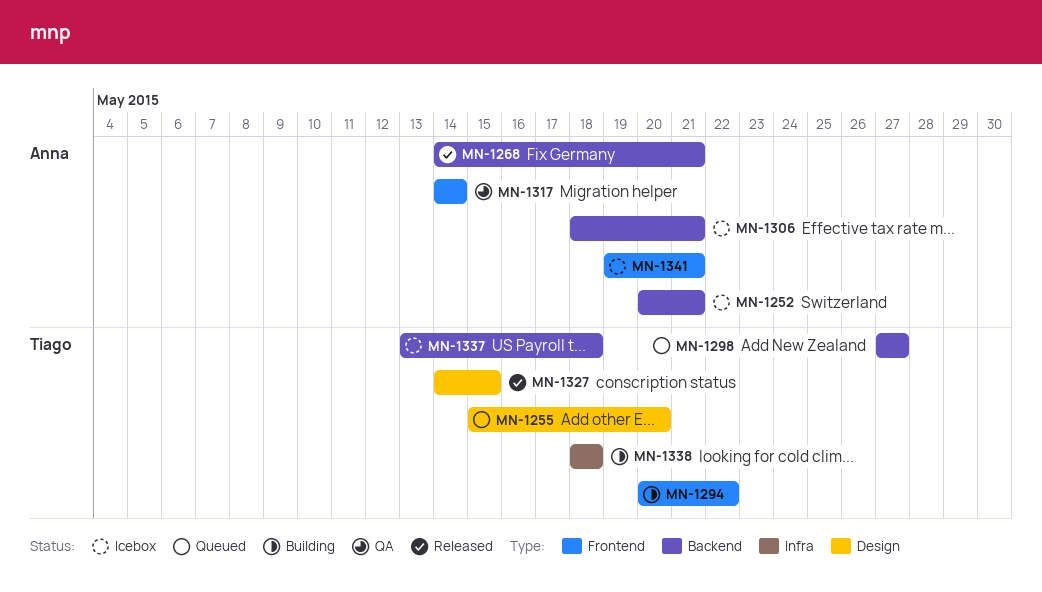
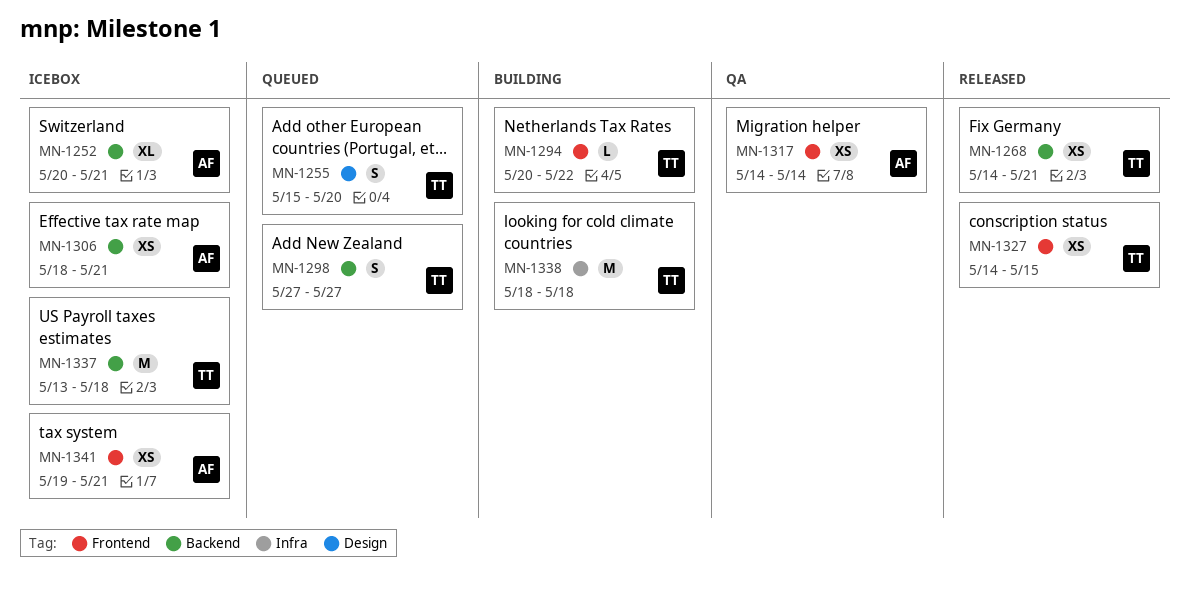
MN-1268, owner: Anna -> Tiago
MN-1327, label: Design -> Frontend

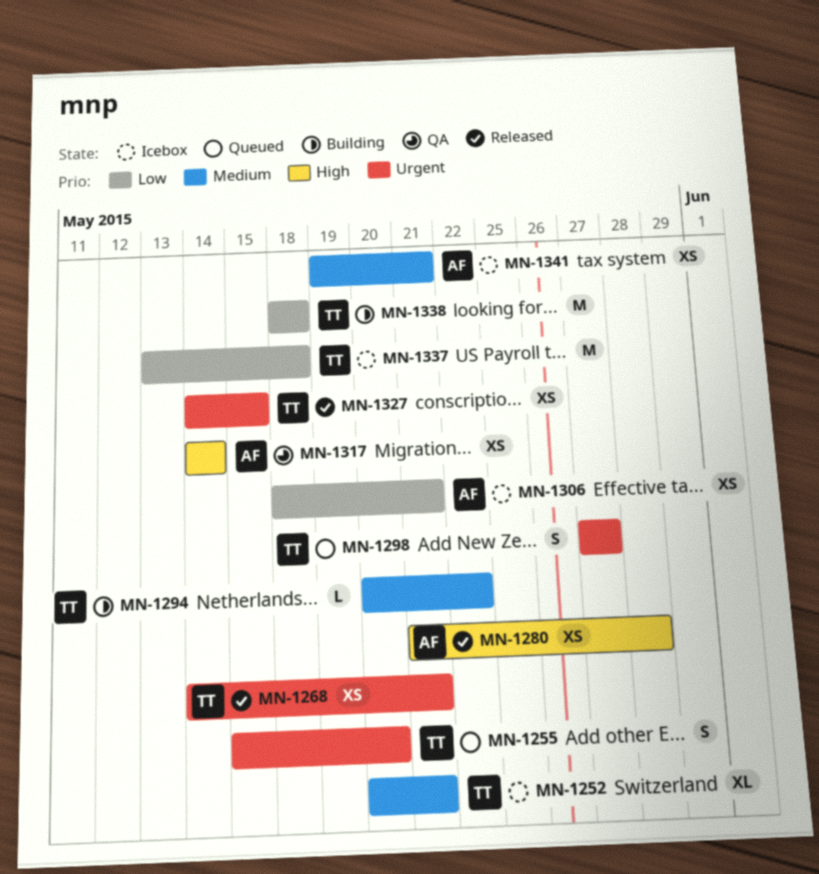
MN-1252, owner: AF -> TT
MN-1280: none -> present

